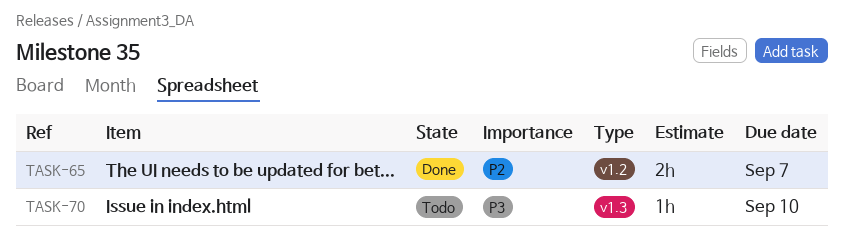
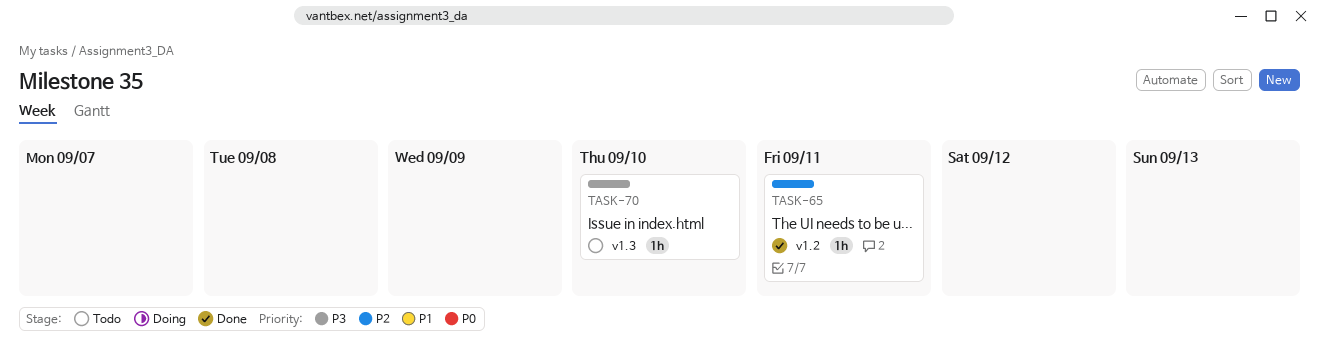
TASK-65, estimate: 2h -> 1h
TASK-65, due: Sep 7 -> Sep 11

